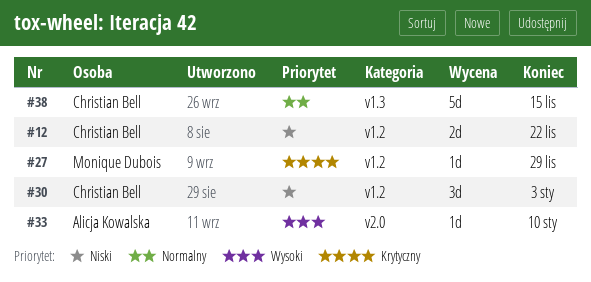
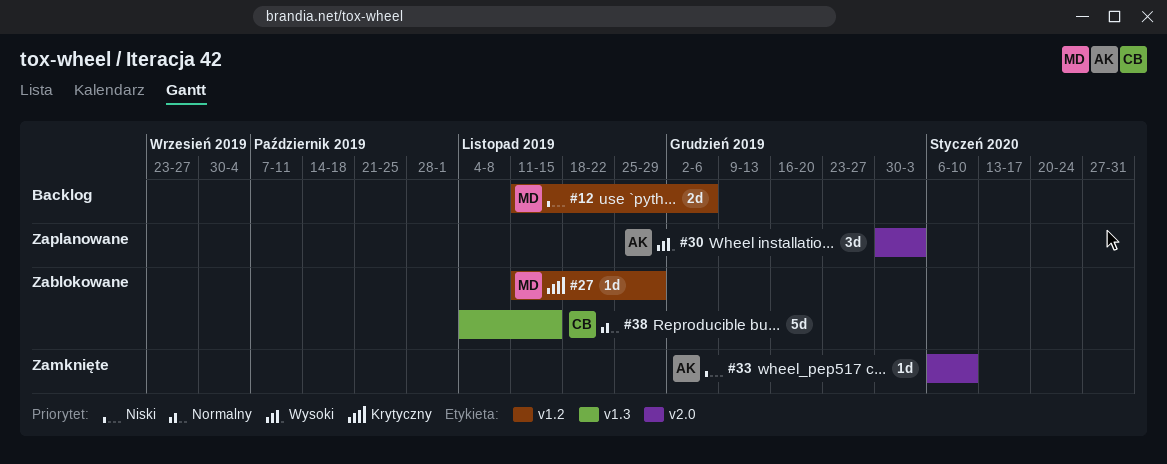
#12, owner: Christian Bell -> Monique Dubois
#12, due: Nov 22 -> Dec 6
#30, owner: Christian Bell -> Alicja Kowalska
#30, priority: Niski -> Wysoki
#30, label: v1.2 -> v2.0
#33, priority: Wysoki -> Niski

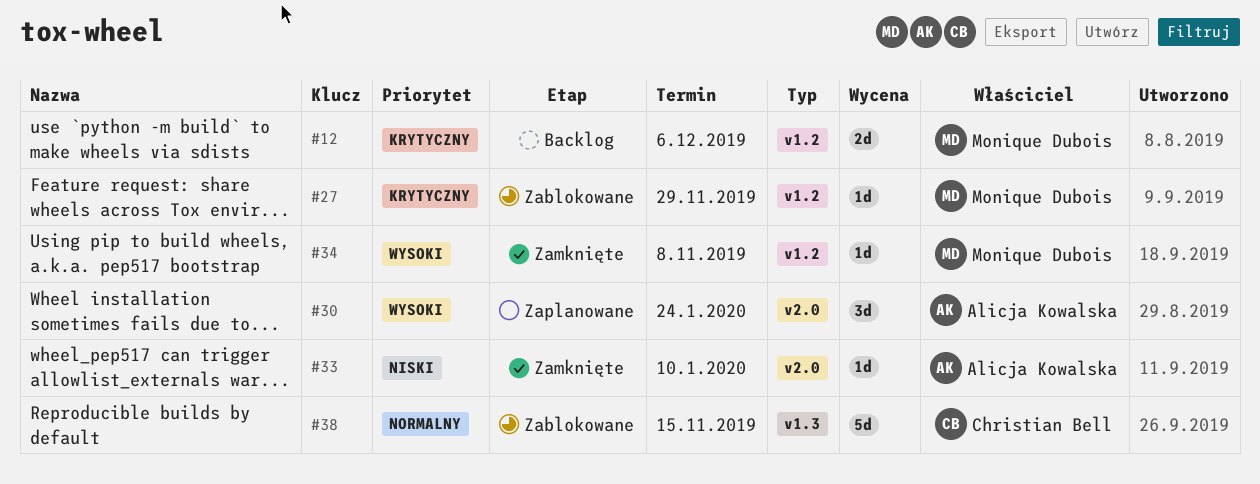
#12, priority: Niski -> Krytyczny
#30, due: Jan 3 -> Jan 24
#34: none -> present

